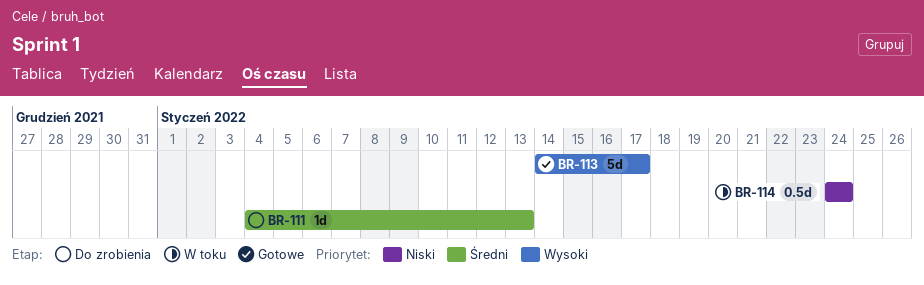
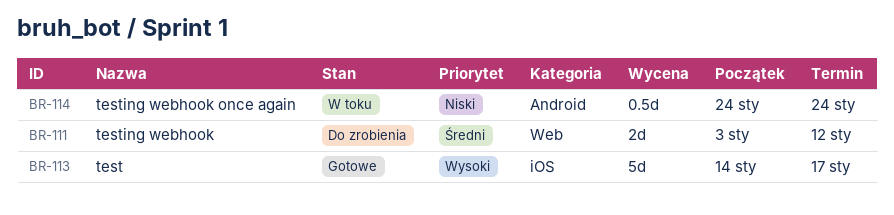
BR-111, estimate: 1d -> 2d
BR-111, start: Jan 4 -> Jan 3
BR-111, due: Jan 13 -> Jan 12

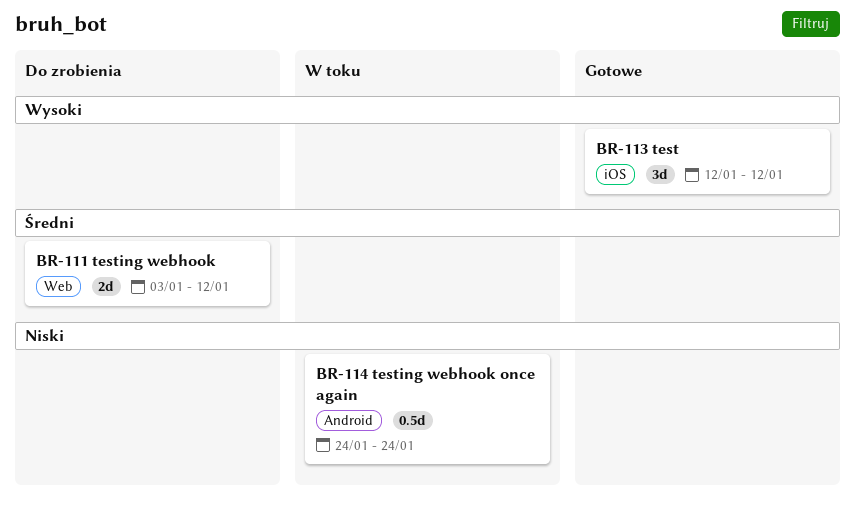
BR-113, estimate: 5d -> 3d
BR-113, start: Jan 14 -> Jan 12
BR-113, due: Jan 17 -> Jan 12

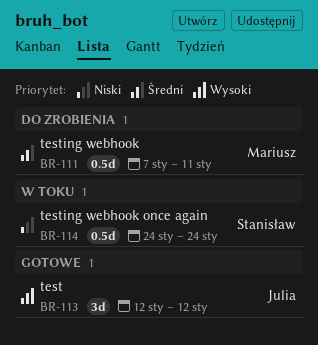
BR-111, estimate: 2d -> 0.5d
BR-111, start: Jan 3 -> Jan 7
BR-111, due: Jan 12 -> Jan 11

